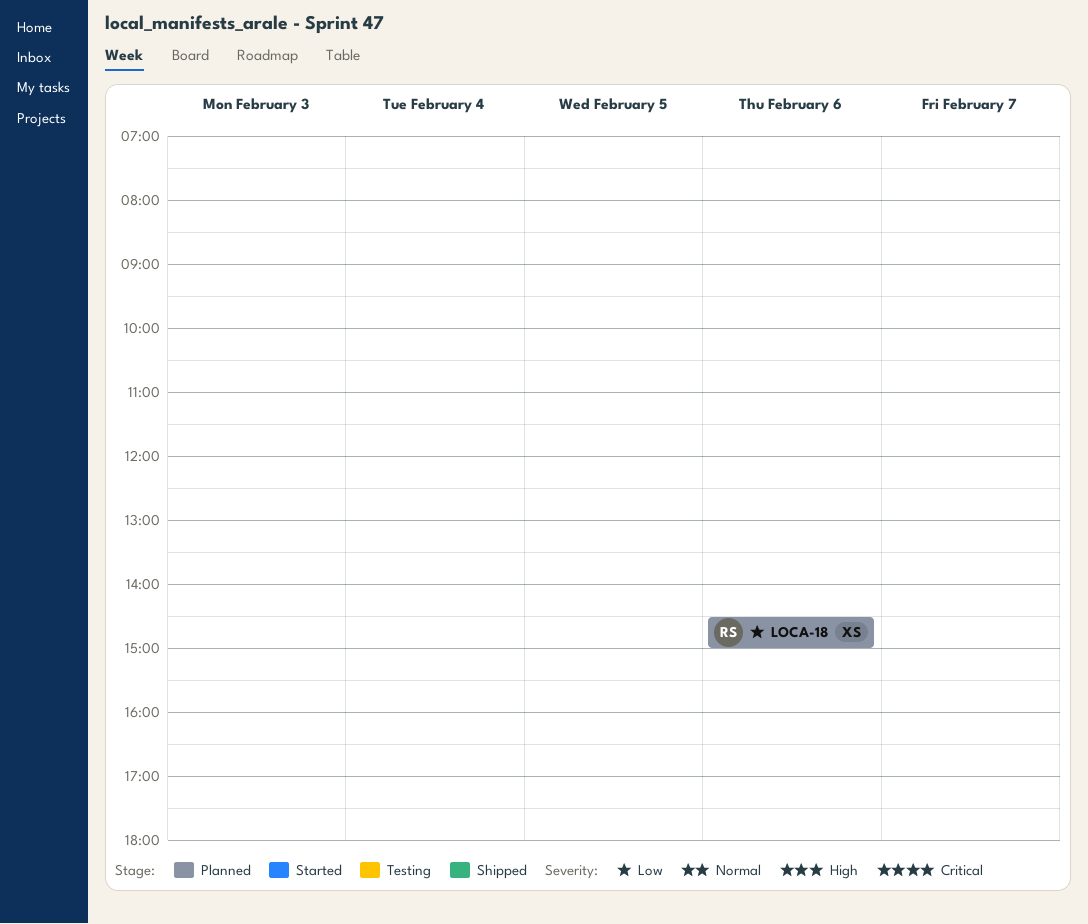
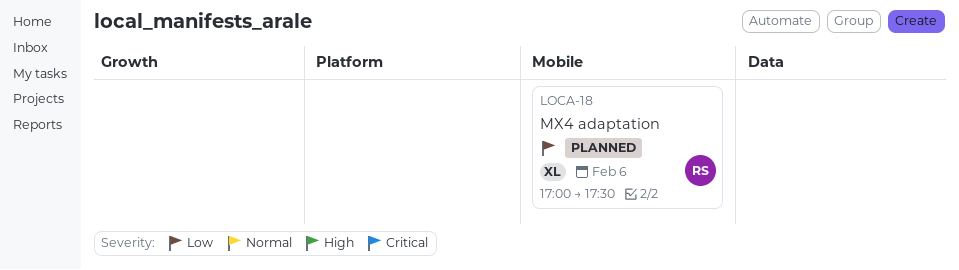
LOCA-18, estimate: XS -> XL
LOCA-18, begins: 14:30 -> 17:00
LOCA-18, ends: 15:00 -> 17:30

